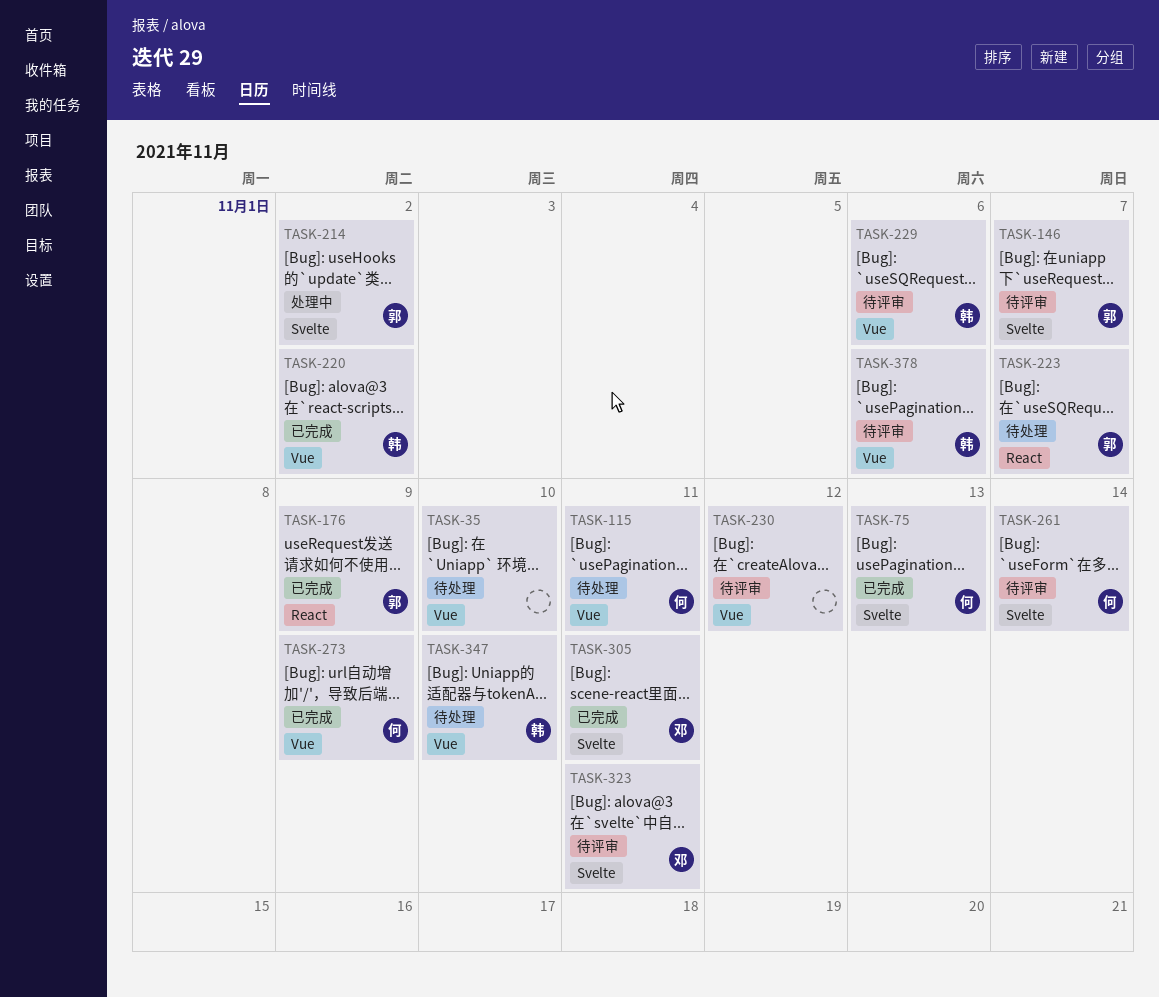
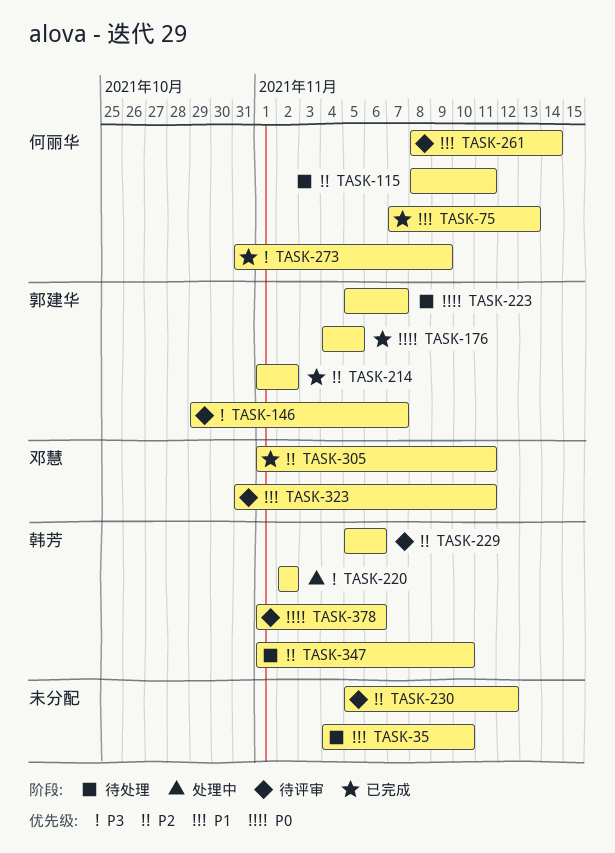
TASK-176, due: Nov 9 -> Nov 5
TASK-214, status: 处理中 -> 已完成
TASK-220, status: 已完成 -> 处理中

